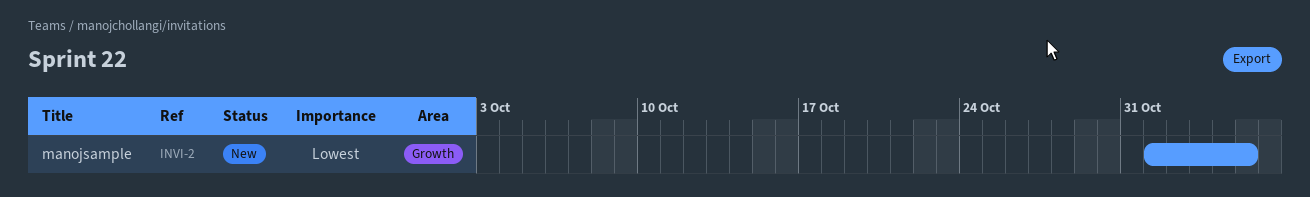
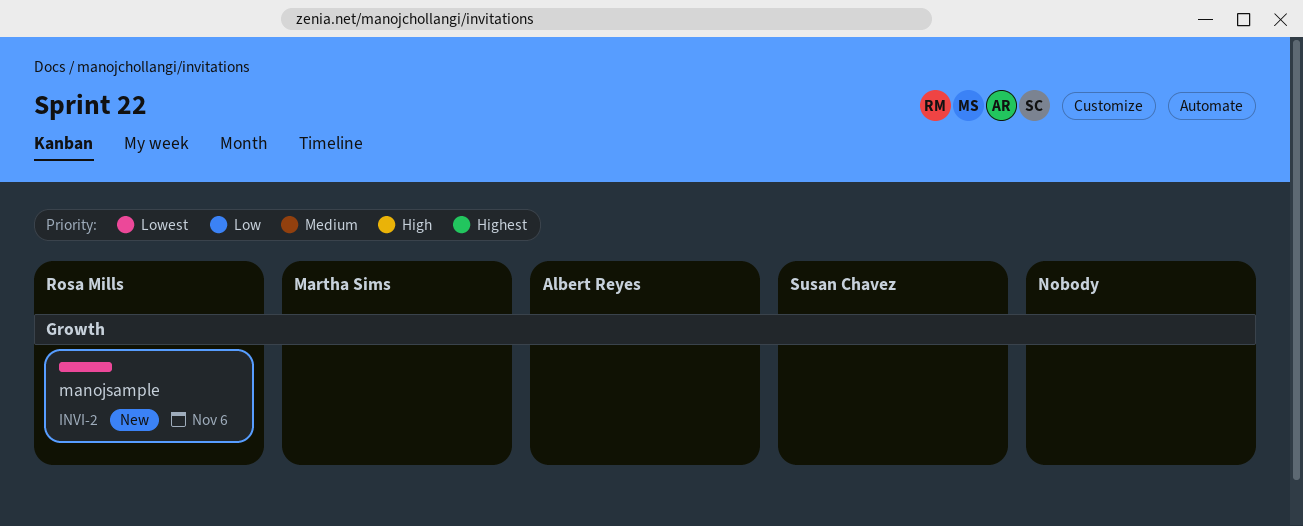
INVI-2, due: Nov 5 -> Nov 6

